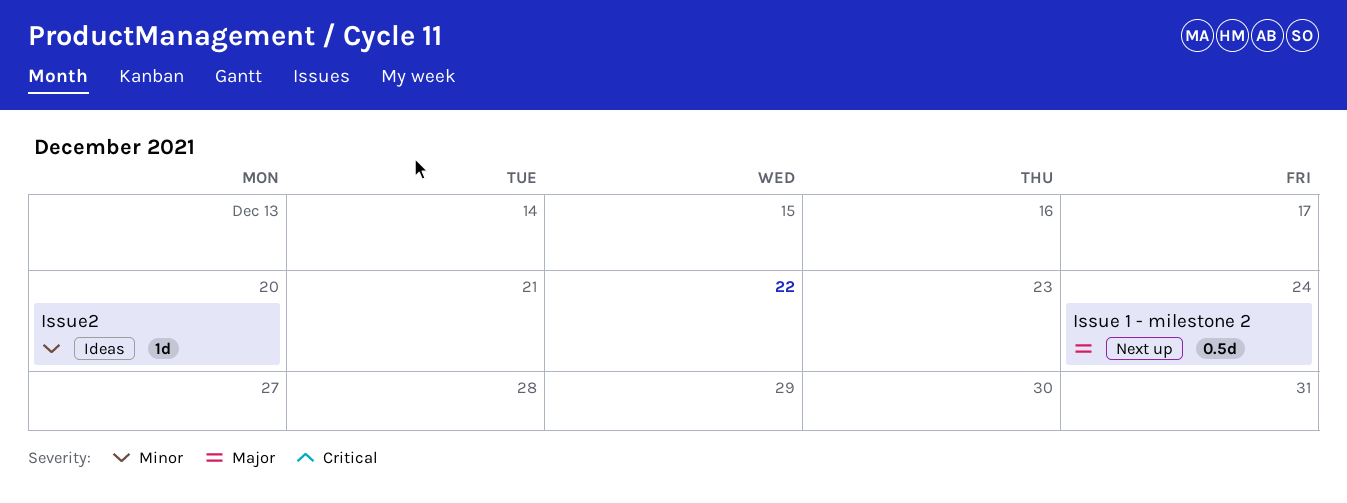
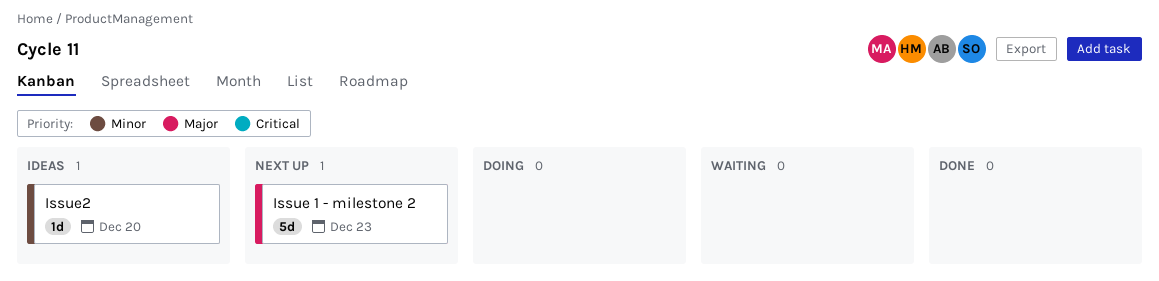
Issue 1 - milestone 2, estimate: 0.5d -> 5d
Issue 1 - milestone 2, due: Dec 24 -> Dec 23

